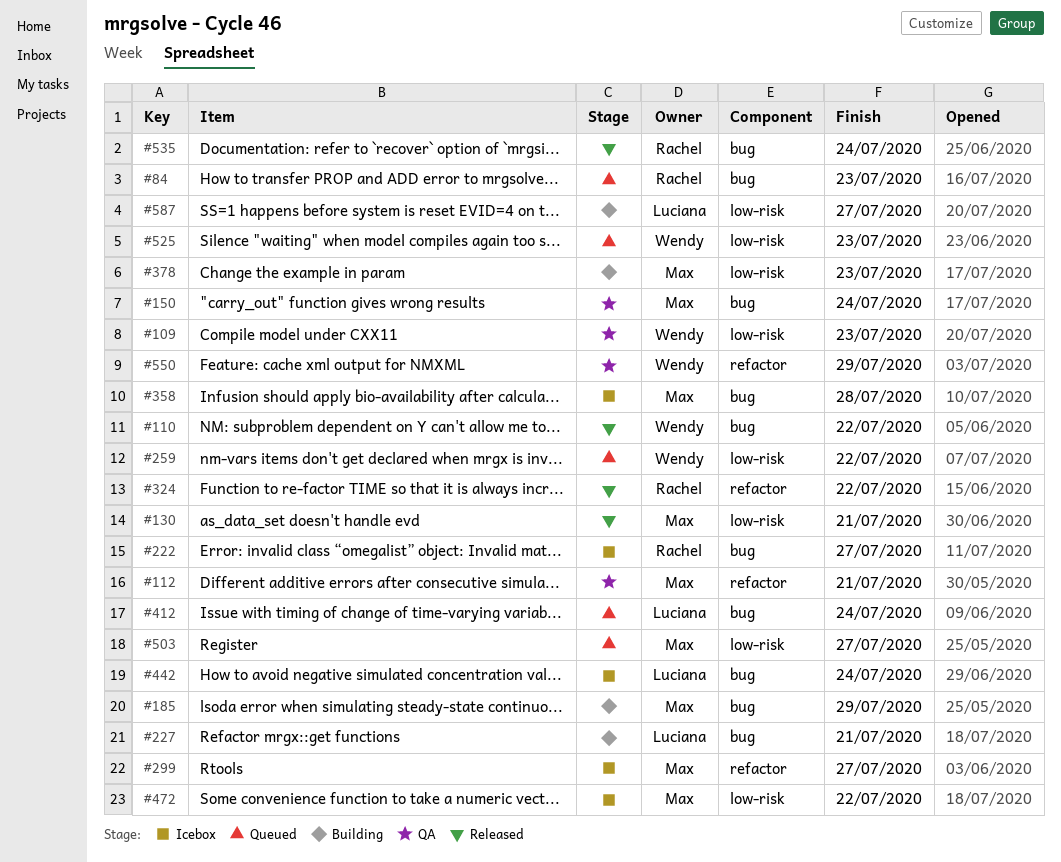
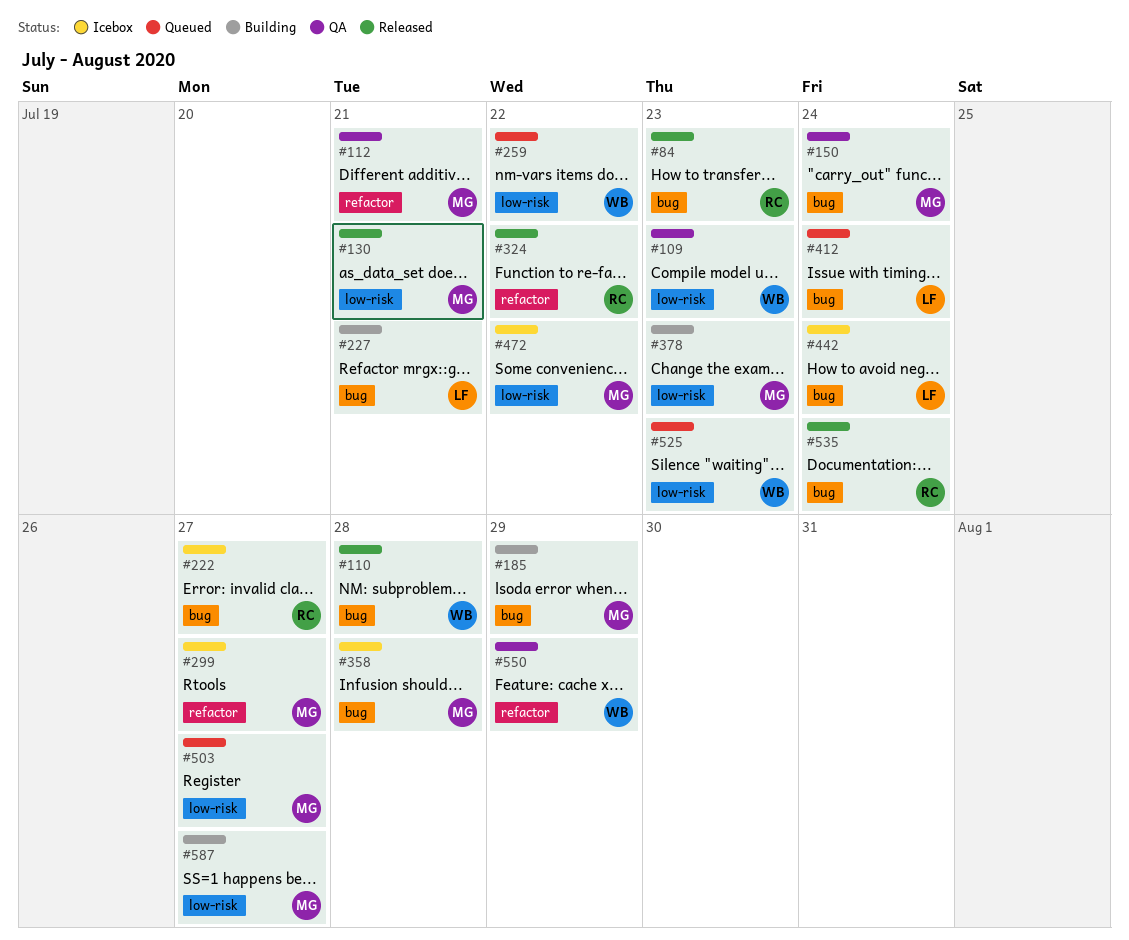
#84, status: Queued -> Released
#110, due: Jul 22 -> Jul 28
#587, owner: Luciana -> Max

